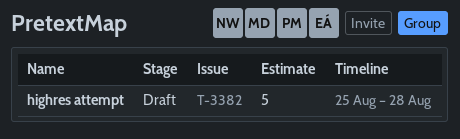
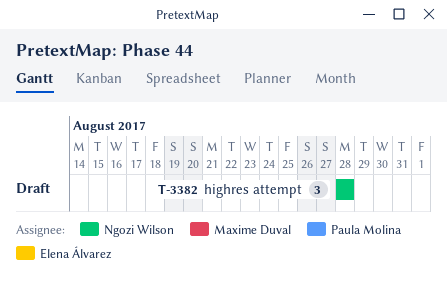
T-3382, estimate: 5 -> 3
T-3382, start: Aug 25 -> Aug 28

